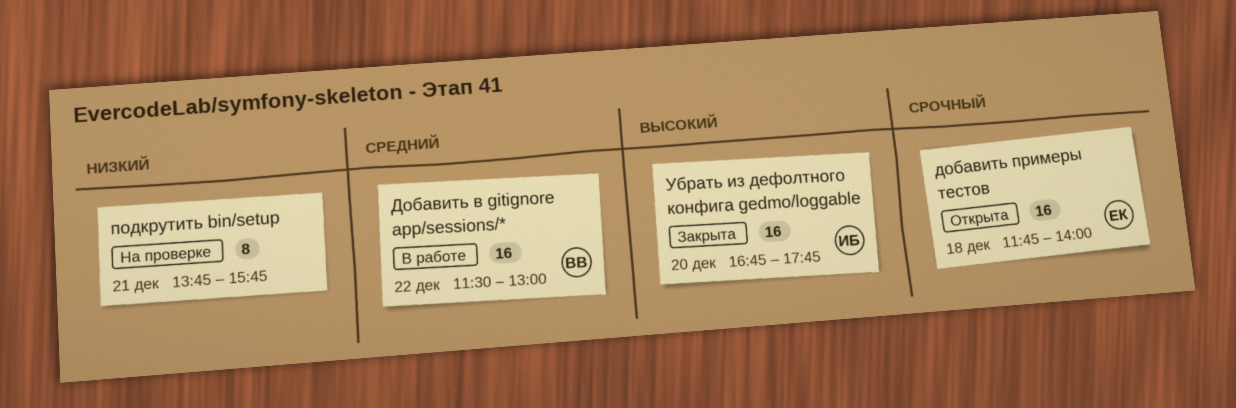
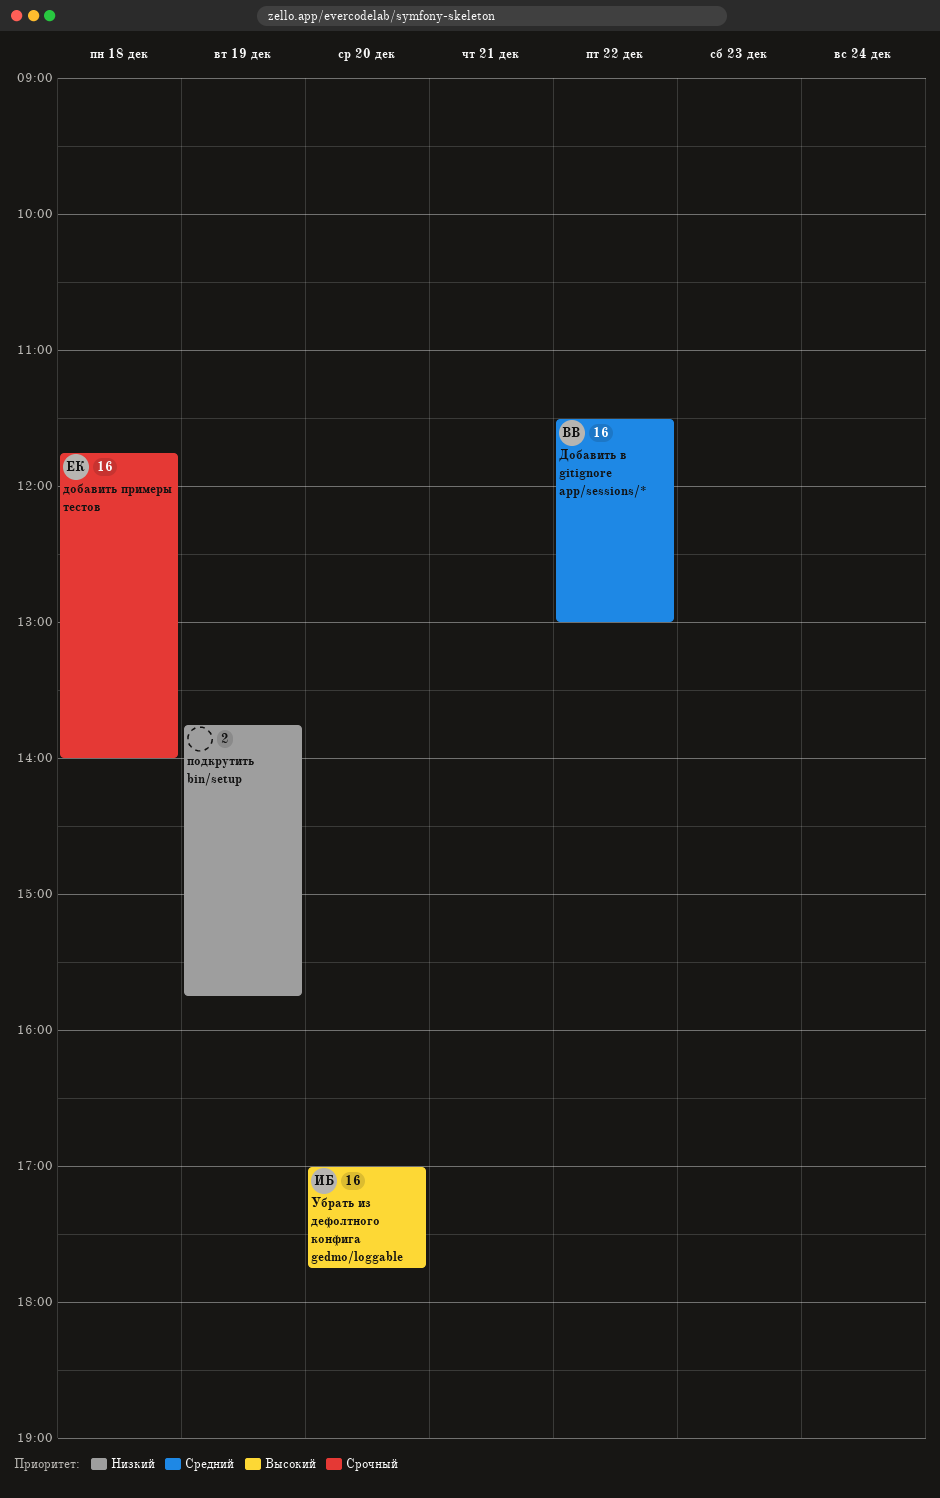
подкрутить bin/setup, estimate: 8 -> 2
подкрутить bin/setup, day: Dec 21 -> Dec 19
Убрать из дефолтного конфига gedmo/loggable, begins: 16:45 -> 17:00

